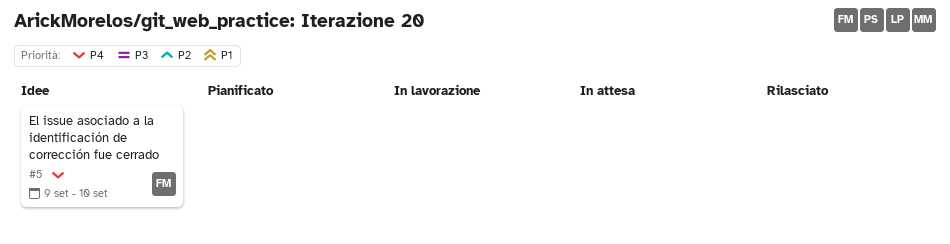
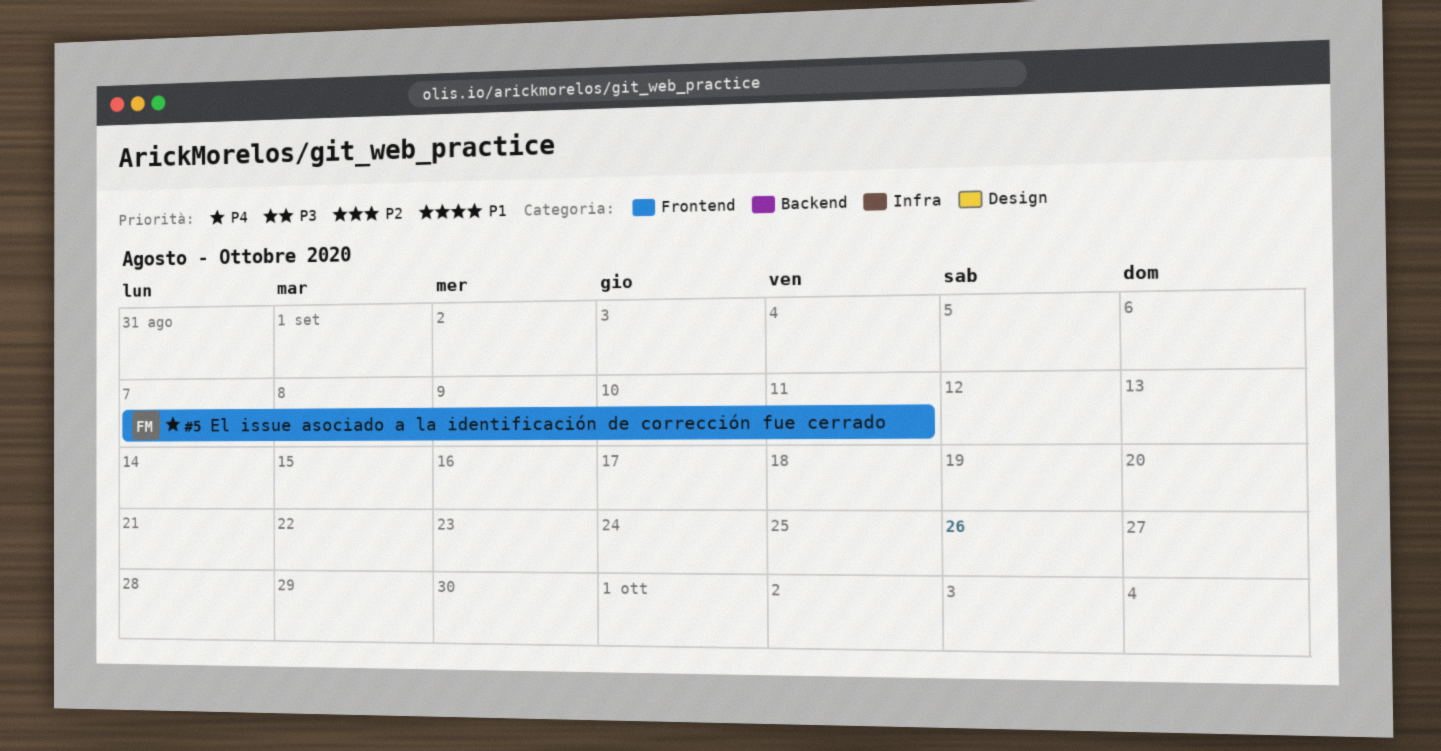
#5, start: Sep 9 -> Sep 7
#5, due: Sep 10 -> Sep 11

